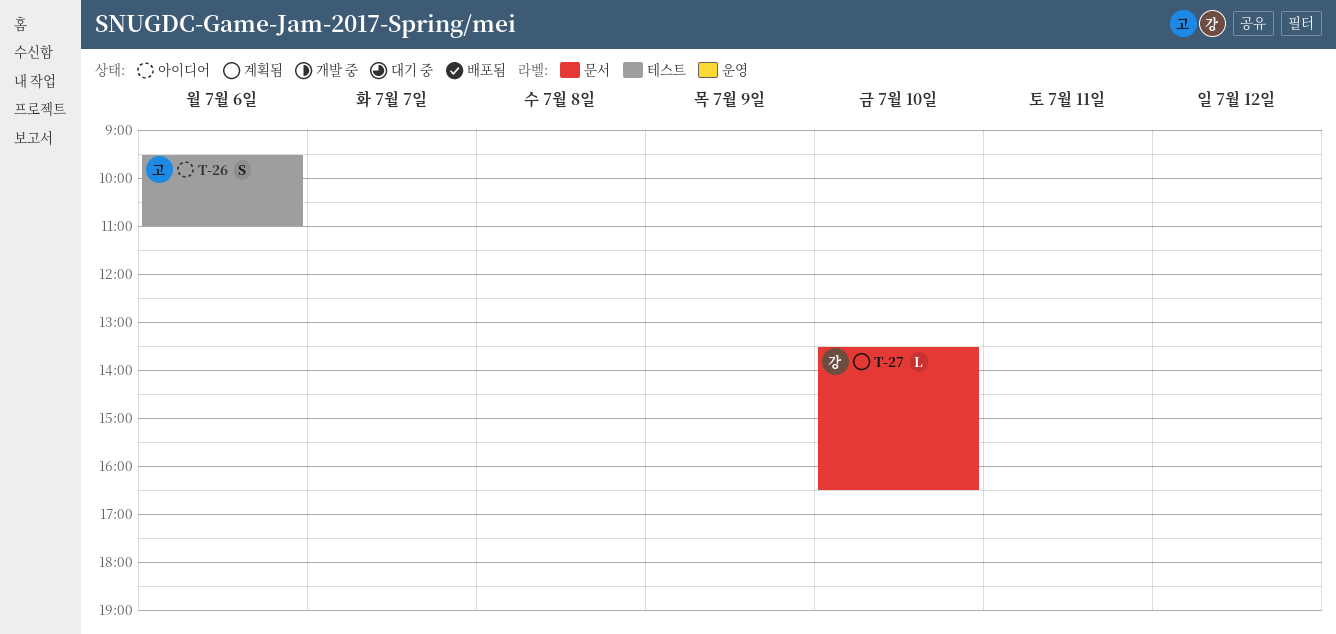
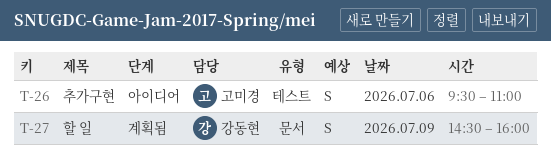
T-27, estimate: L -> S
T-27, day: Jul 10 -> Jul 9
T-27, begins: 13:30 -> 14:30
T-27, ends: 16:30 -> 16:00

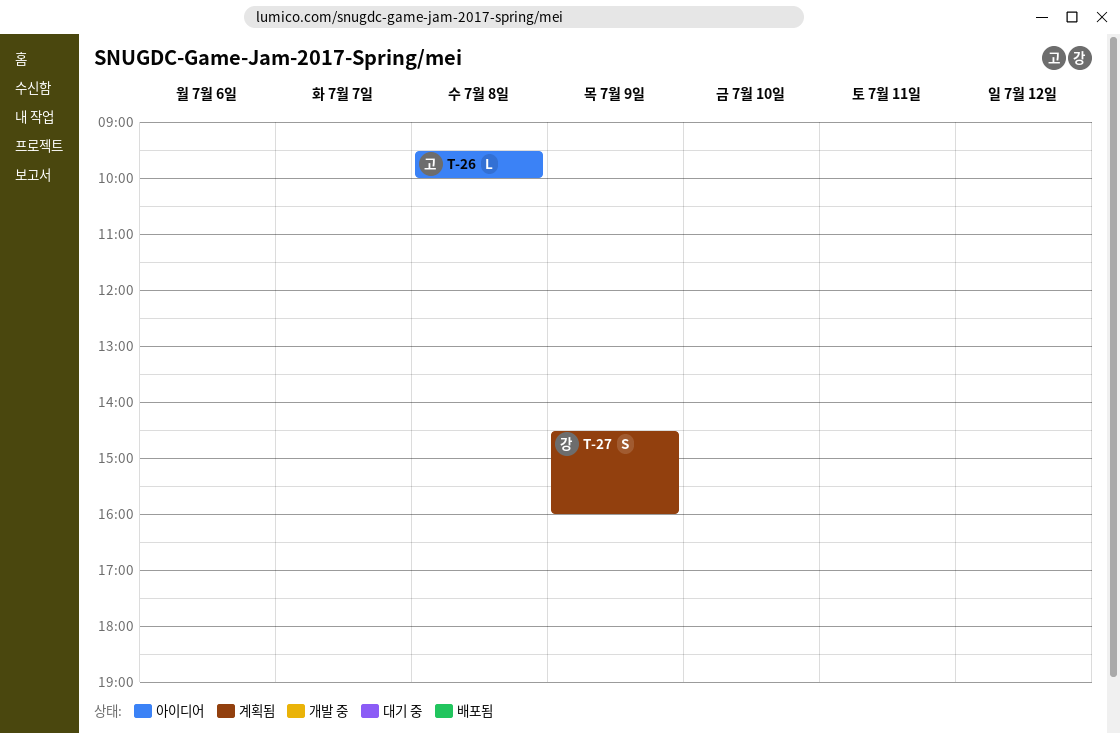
T-26, estimate: S -> L
T-26, day: Jul 6 -> Jul 8
T-26, ends: 11:00 -> 10:00

